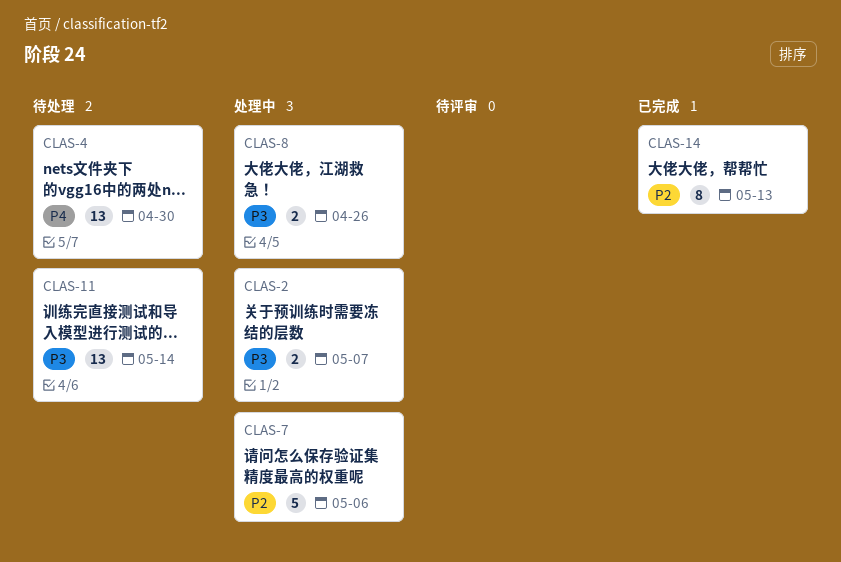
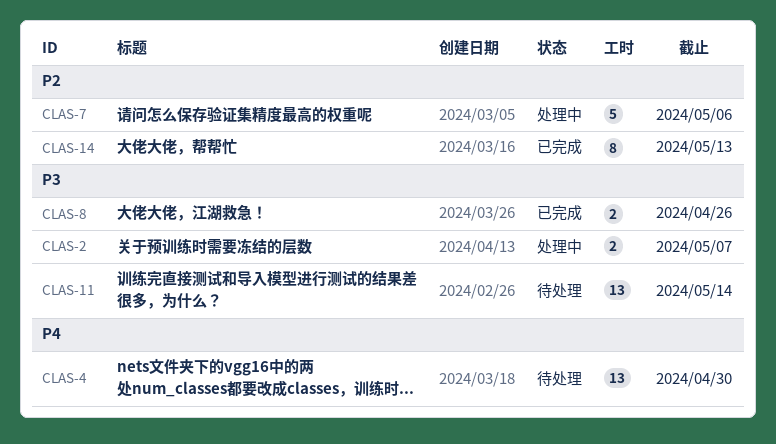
CLAS-8, status: 处理中 -> 已完成

